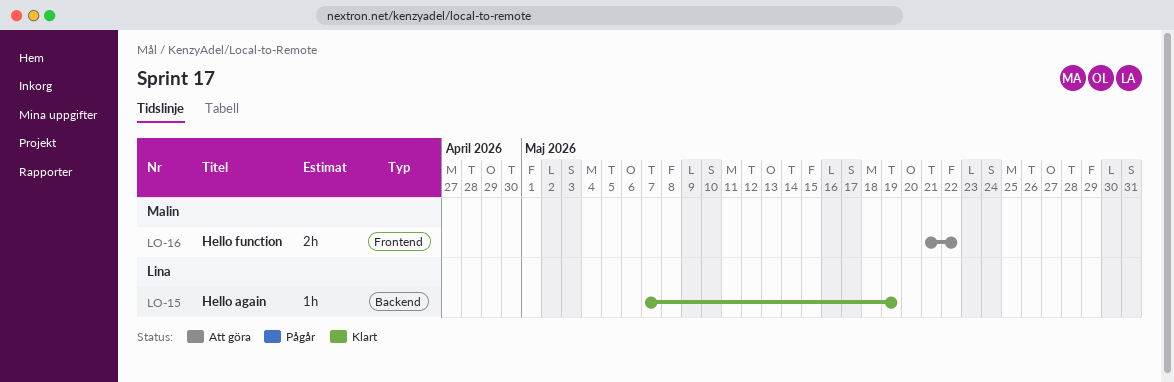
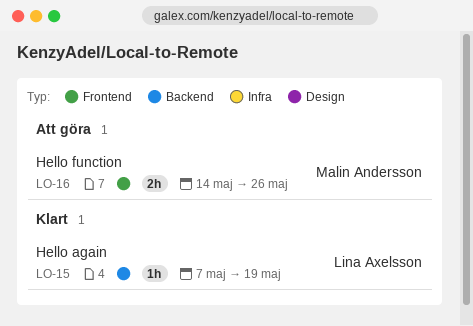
LO-16, start: May 21 -> May 14
LO-16, due: May 22 -> May 26

